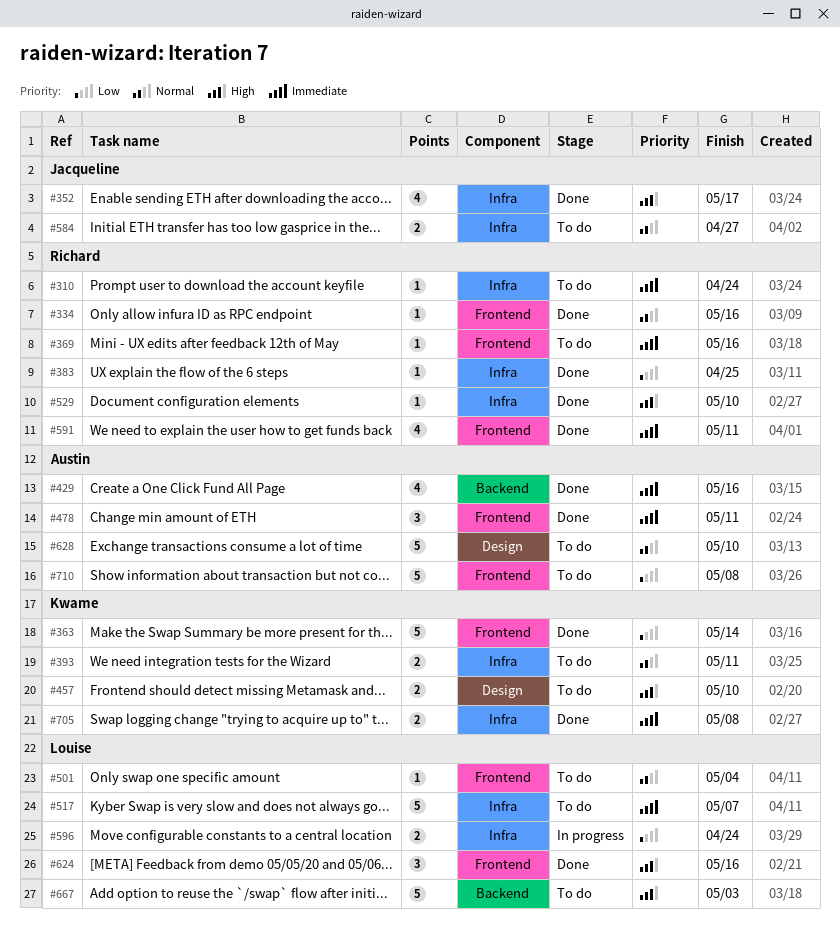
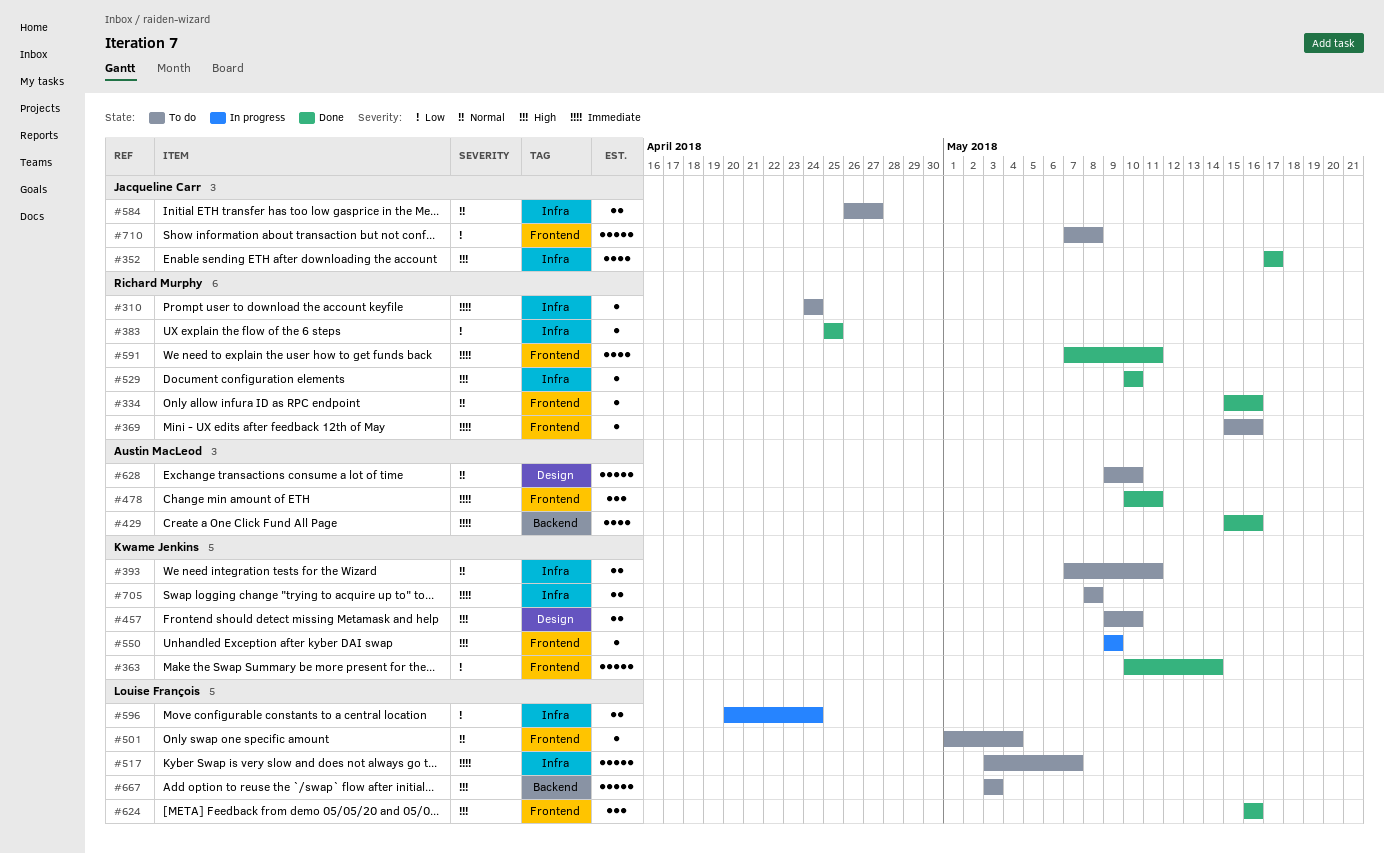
#550: none -> present
#705, status: Done -> To do
#710, owner: Austin MacLeod -> Jacqueline Carr

